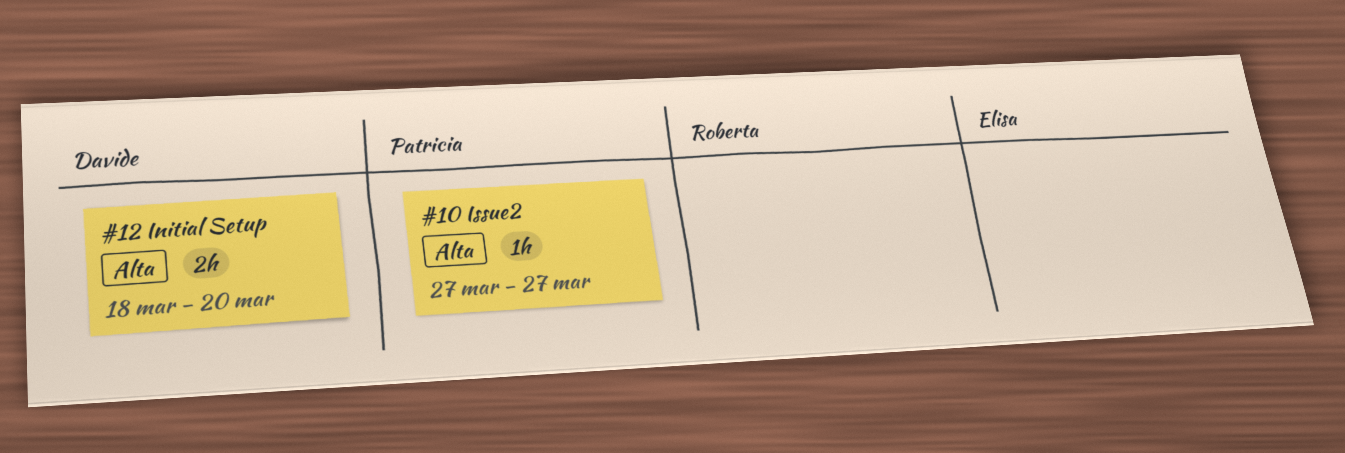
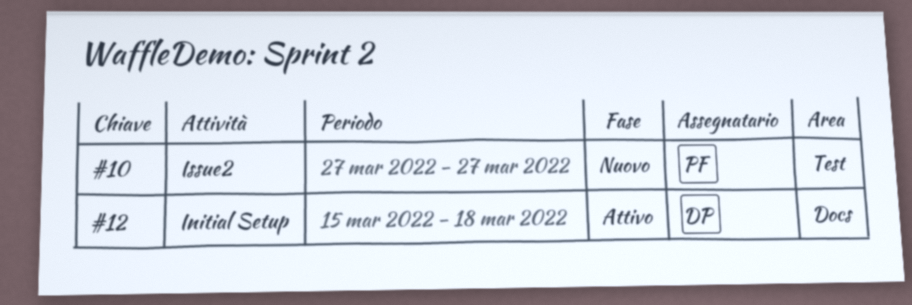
#12, start: Mar 18 -> Mar 15
#12, due: Mar 20 -> Mar 18

